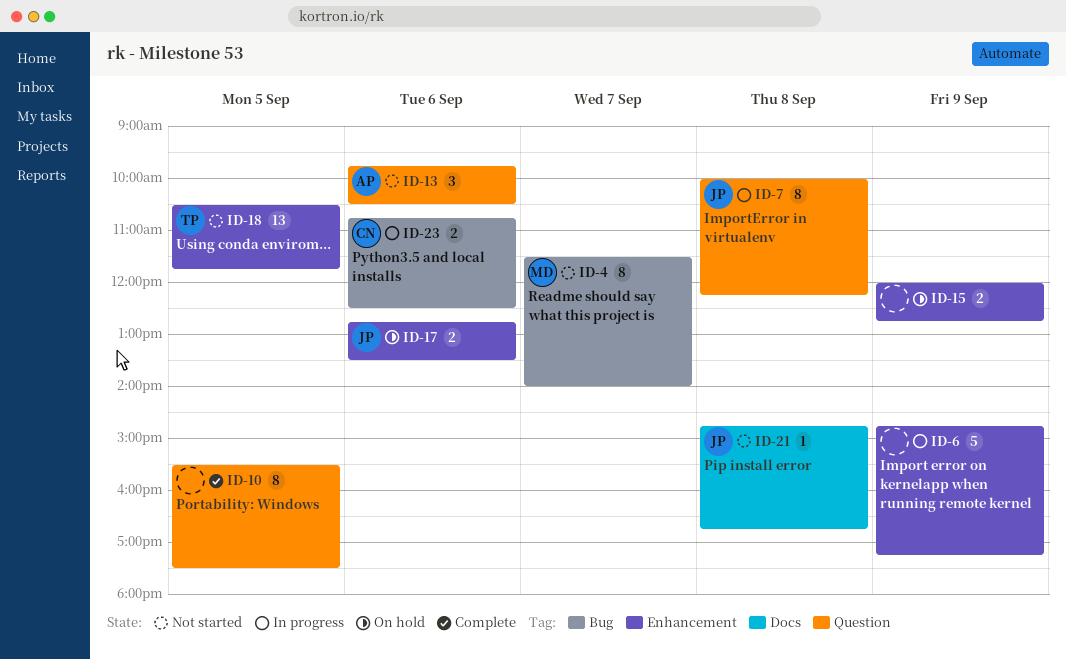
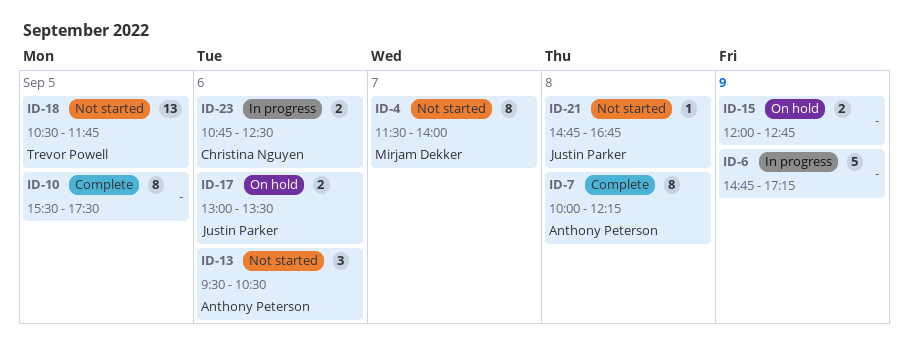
ID-7, status: In progress -> Complete
ID-7, owner: Justin Parker -> Anthony Peterson
ID-13, begins: 09:45 -> 09:30
ID-17, begins: 12:45 -> 13:00

